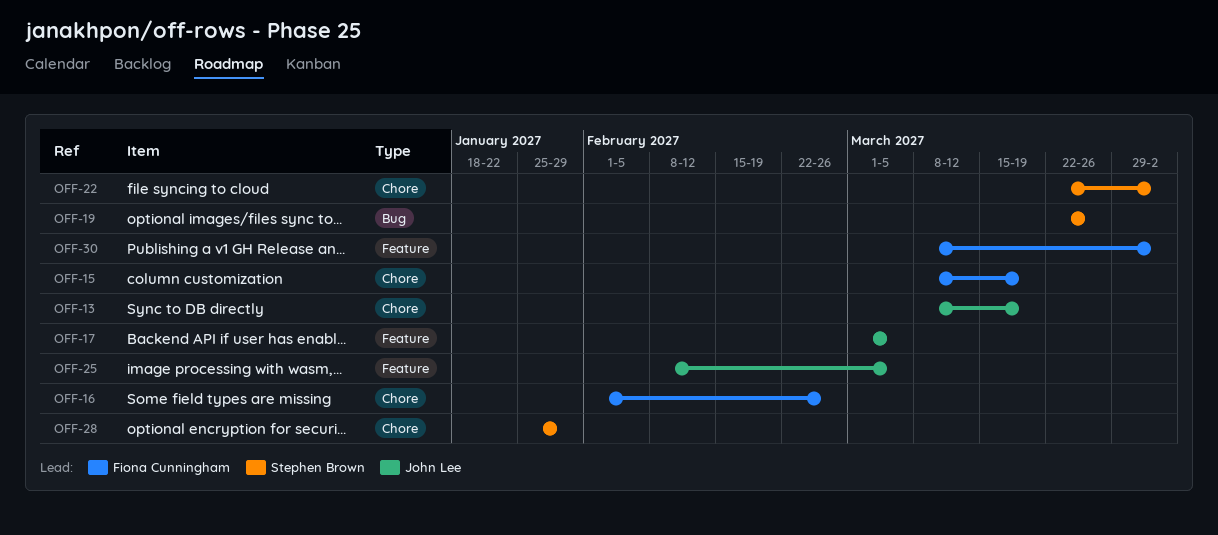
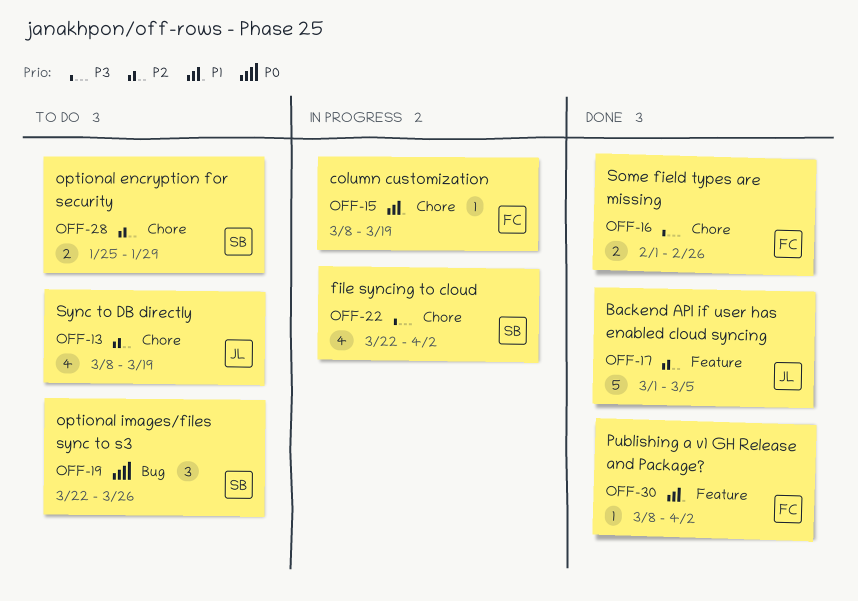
OFF-25: present -> none

